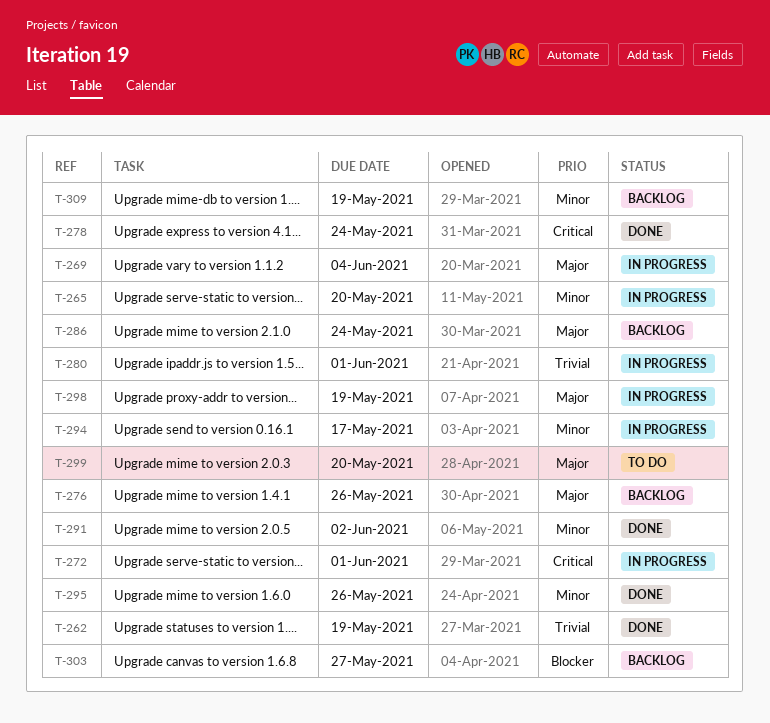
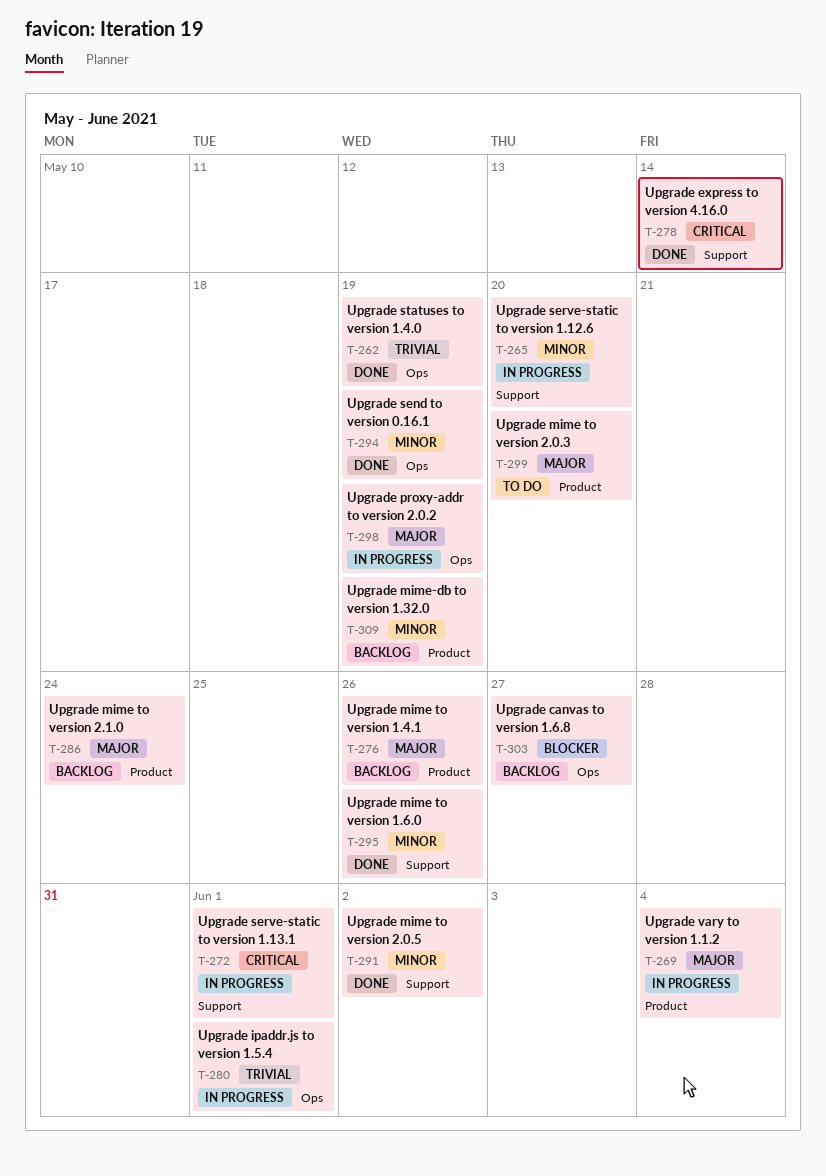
T-278, due: May 24 -> May 14
T-294, status: In progress -> Done
T-294, due: May 17 -> May 19

